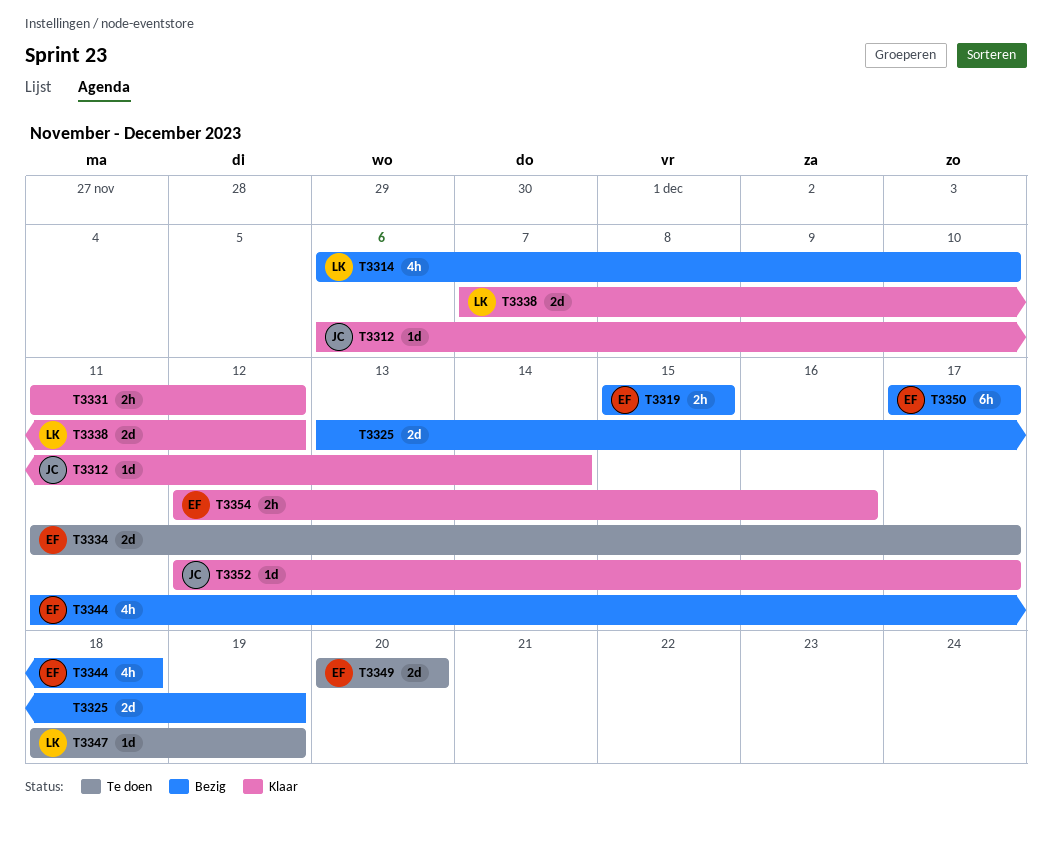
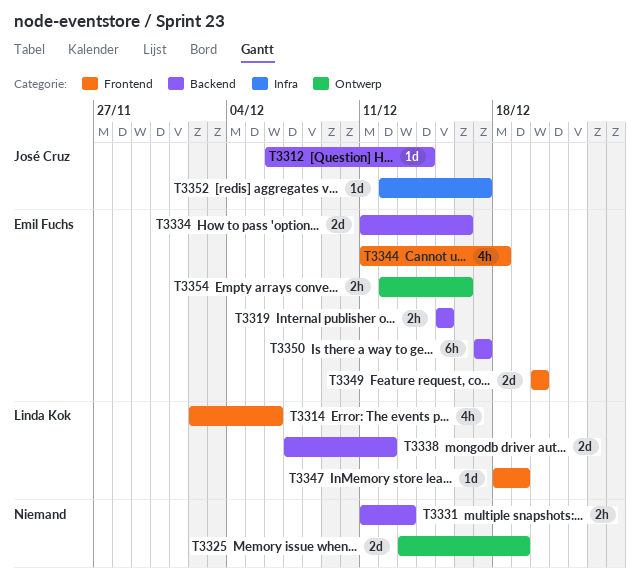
T3314, start: Dec 6 -> Dec 2
T3314, due: Dec 10 -> Dec 6
T3331, due: Dec 12 -> Dec 13
T3334, due: Dec 17 -> Dec 16

